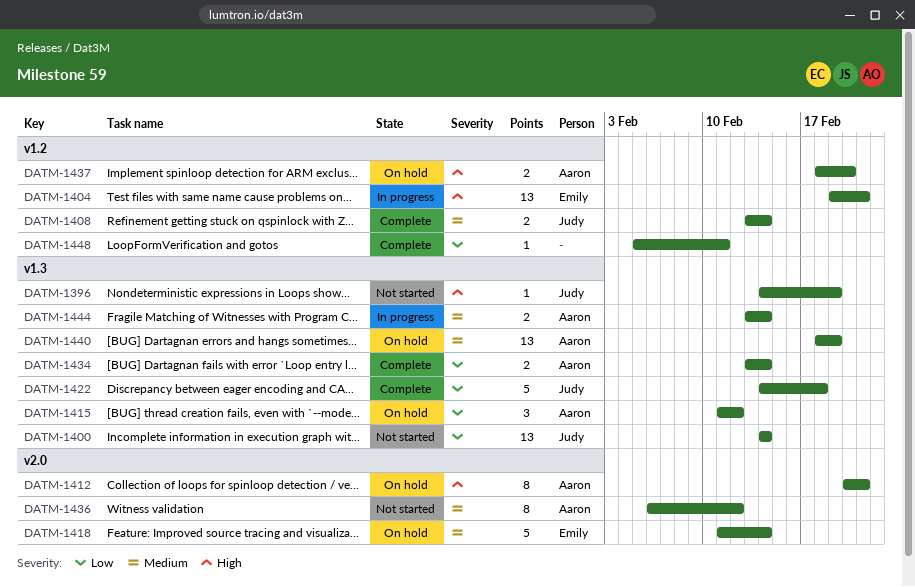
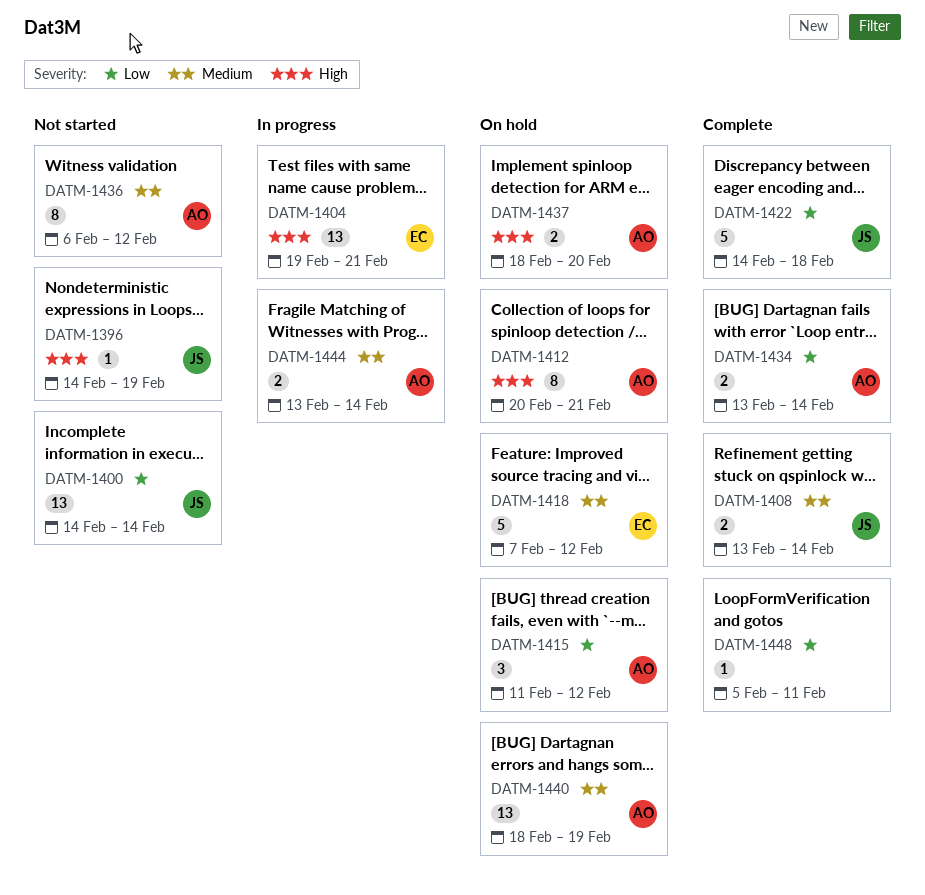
DATM-1418, start: Feb 11 -> Feb 7
DATM-1418, due: Feb 14 -> Feb 12

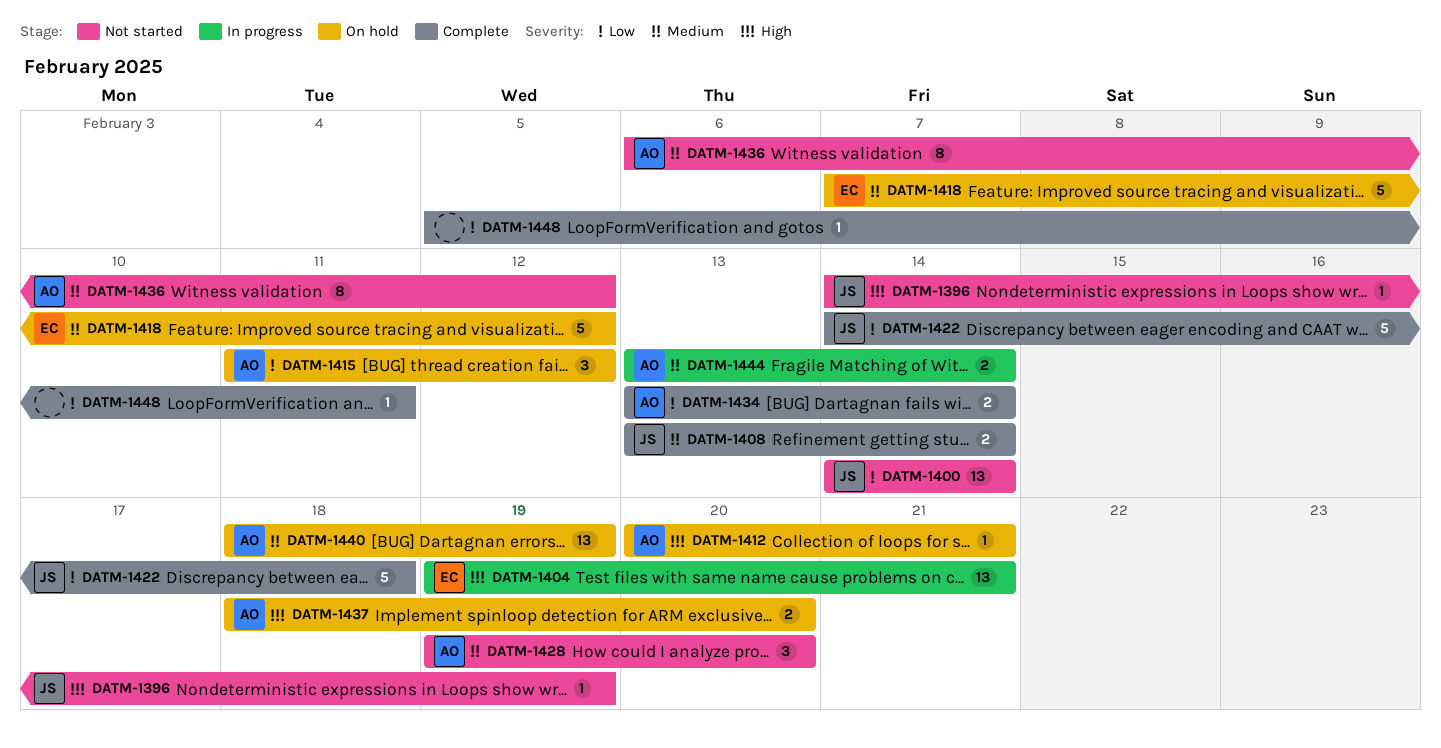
DATM-1412, estimate: 8 -> 1
DATM-1428: none -> present

